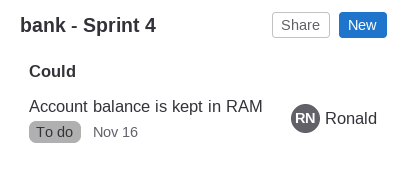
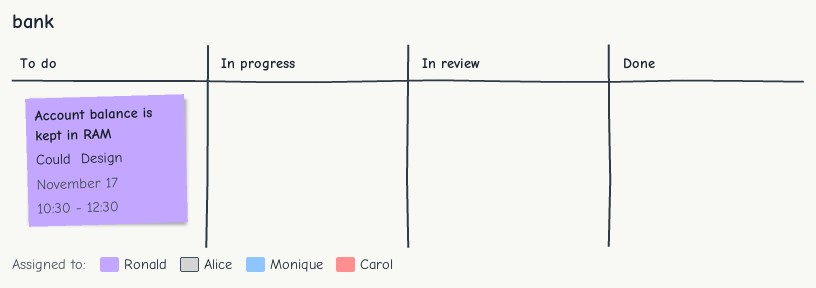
Account balance is kept in RAM, day: Nov 16 -> Nov 17

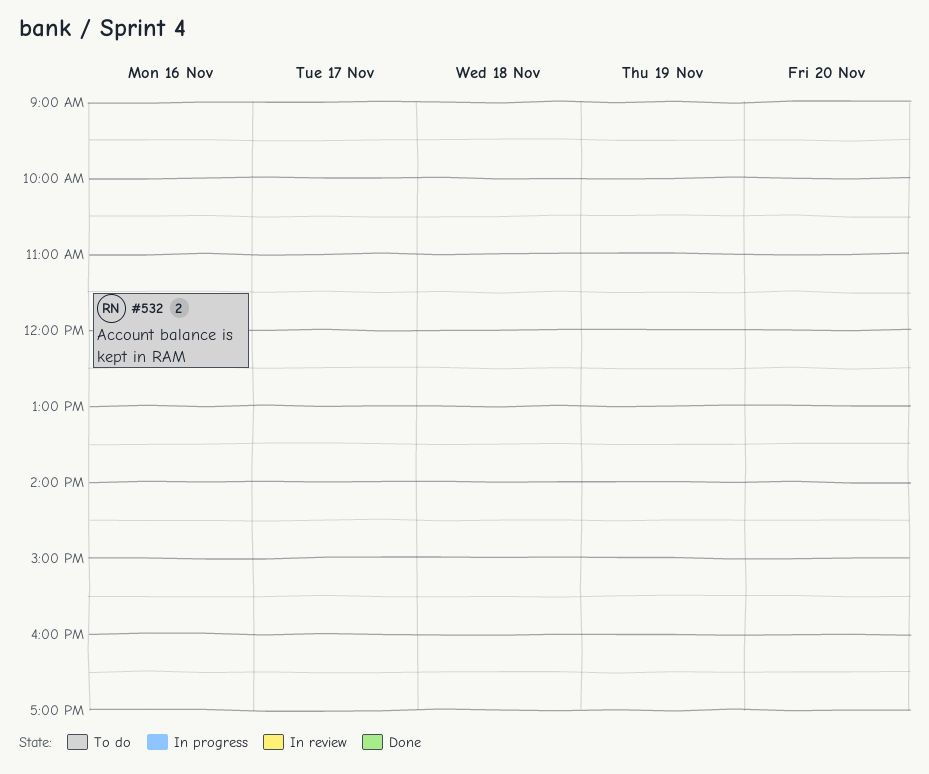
Account balance is kept in RAM, day: Nov 17 -> Nov 16
Account balance is kept in RAM, begins: 10:30 -> 11:30

